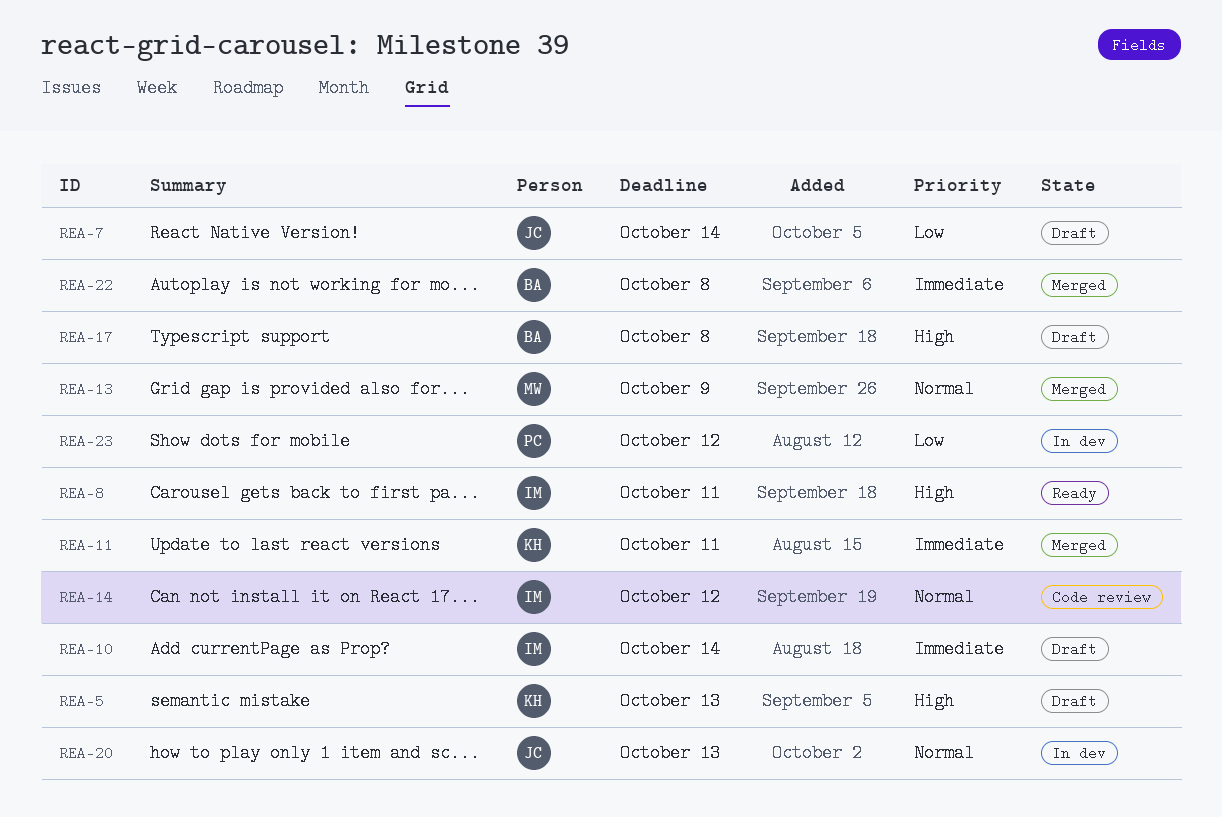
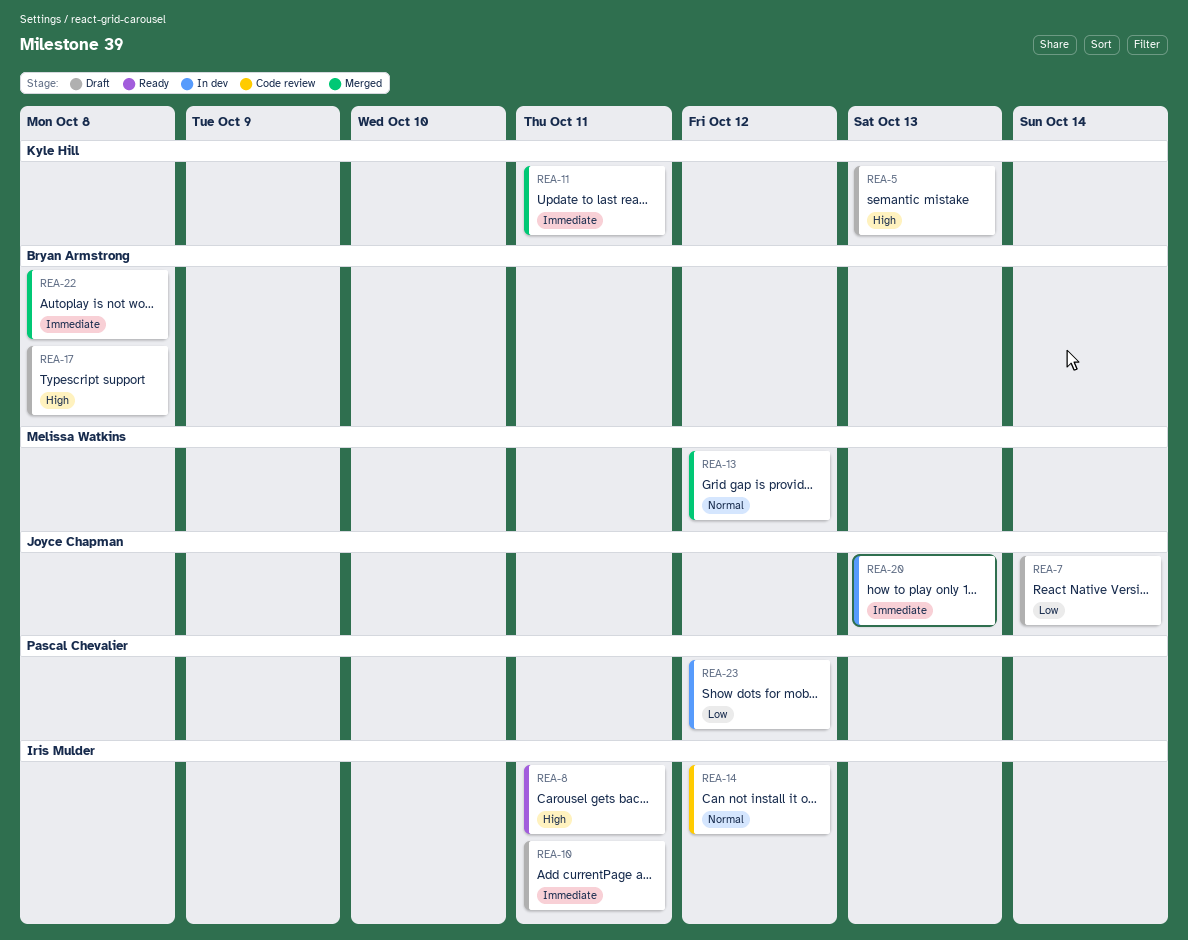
REA-10, due: Oct 14 -> Oct 11
REA-13, due: Oct 9 -> Oct 12
REA-20, priority: Normal -> Immediate

